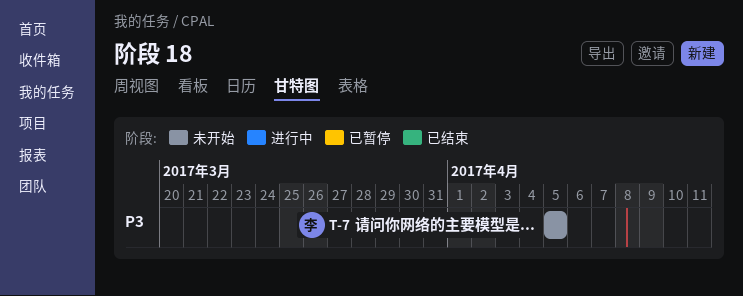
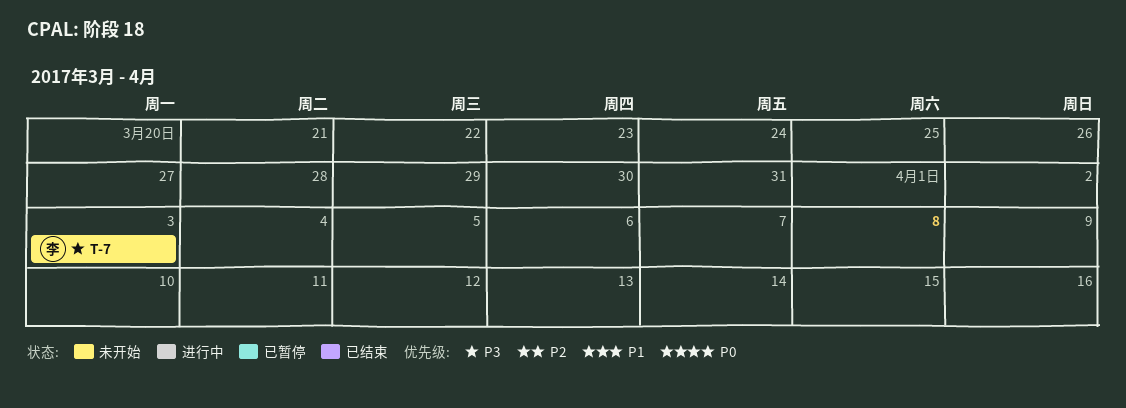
T-7, start: Apr 5 -> Apr 3
T-7, due: Apr 5 -> Apr 3

